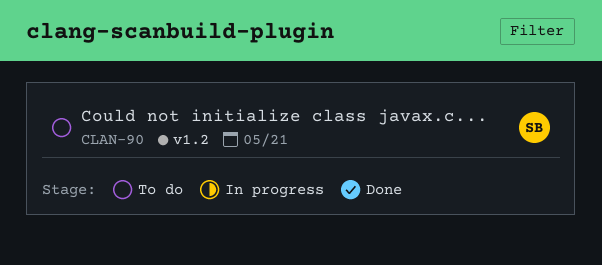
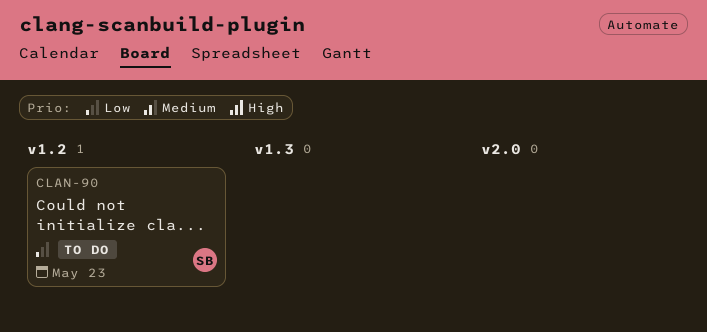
CLAN-90, due: May 21 -> May 23

